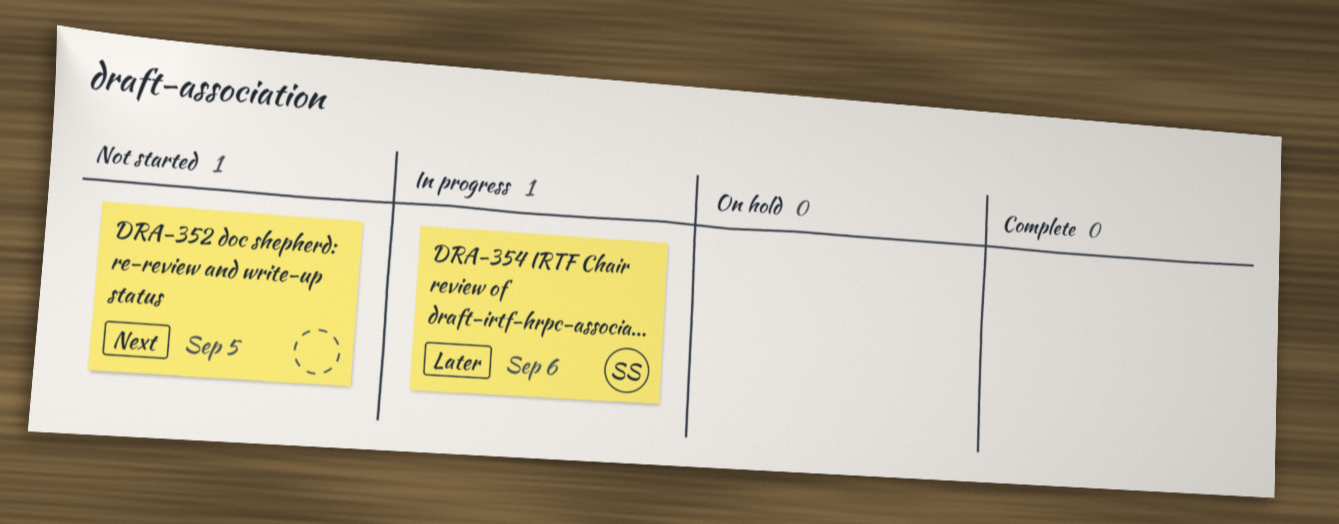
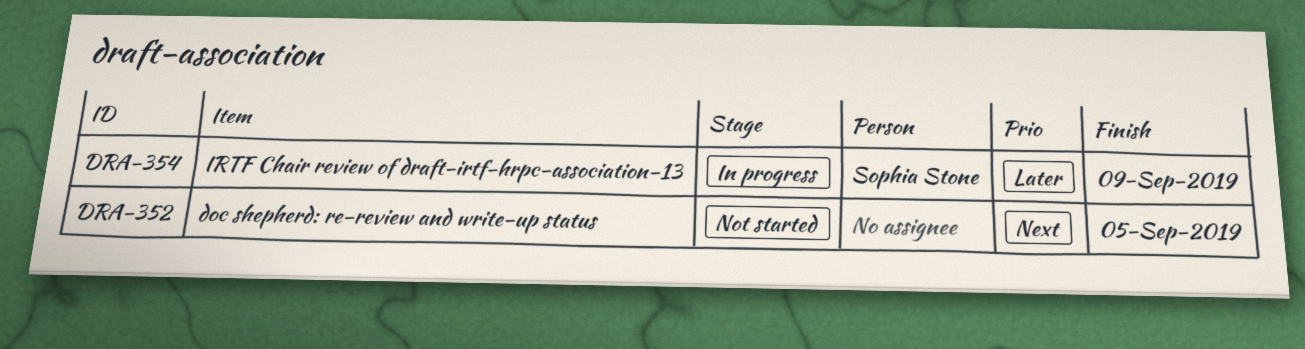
DRA-354, due: Sep 6 -> Sep 9

